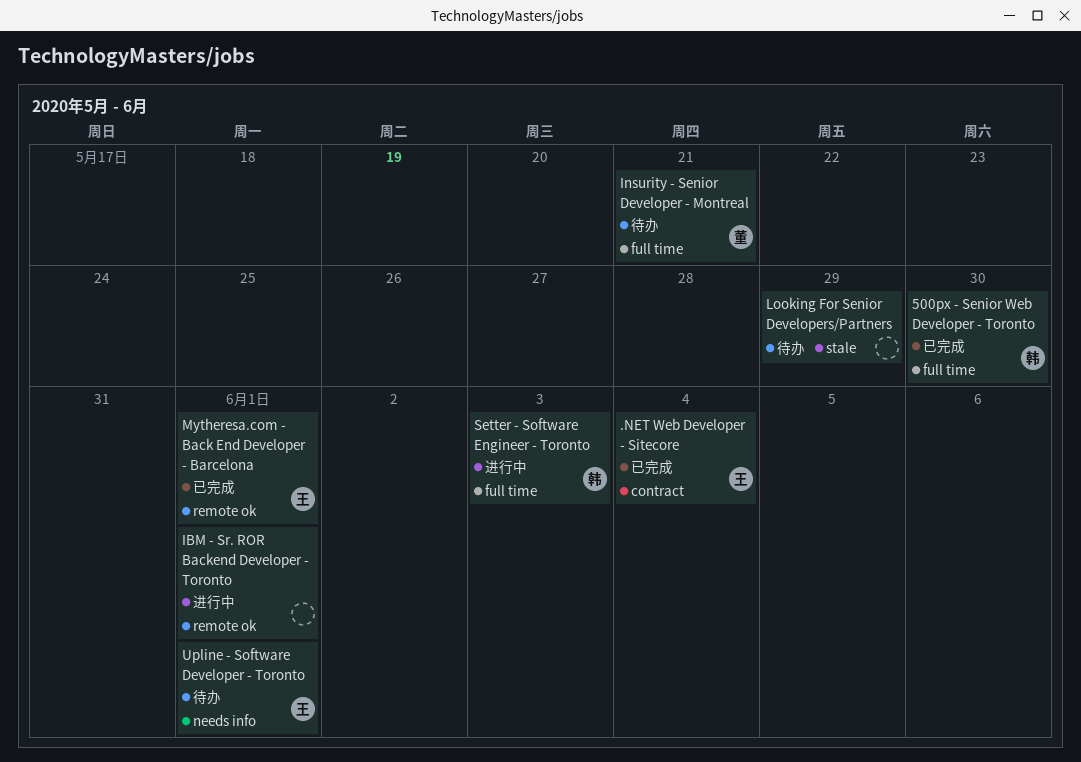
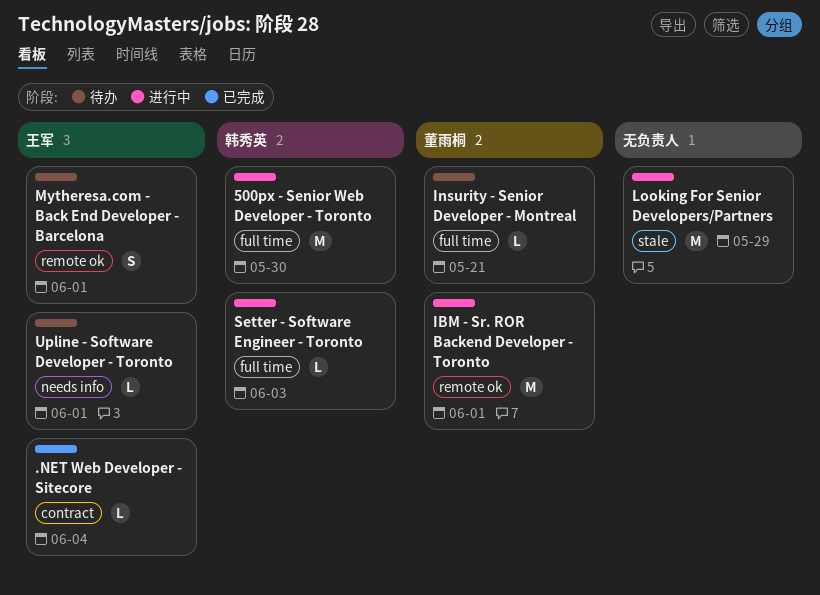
500px - Senior Web Developer - Toronto, status: 已完成 -> 进行中
IBM - Sr. ROR Backend Developer - Toronto, owner: none -> 董雨桐
Looking For Senior Developers/Partners, status: 待办 -> 进行中
Mytheresa.com - Back End Developer - Barcelona, status: 已完成 -> 待办

